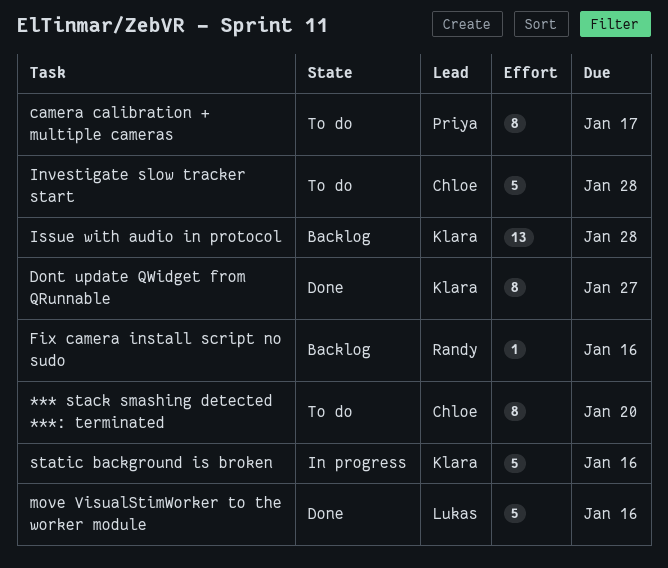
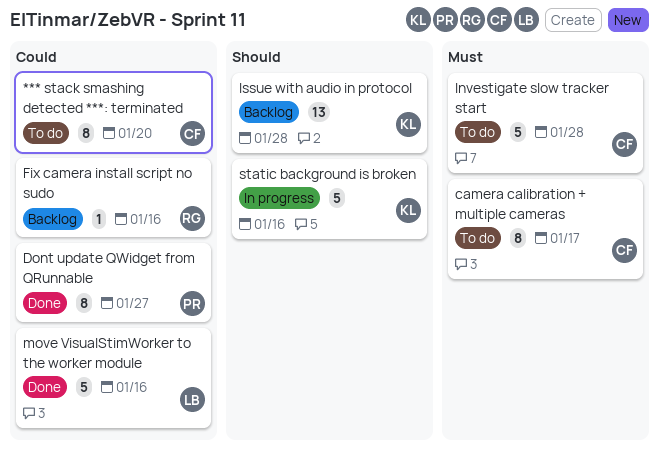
camera calibration + multiple cameras, owner: Priya -> Chloe
Dont update QWidget from QRunnable, owner: Klara -> Priya

